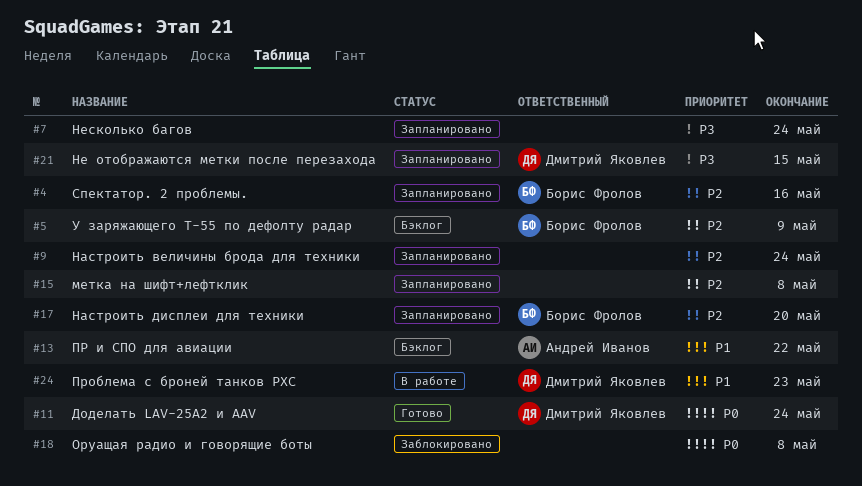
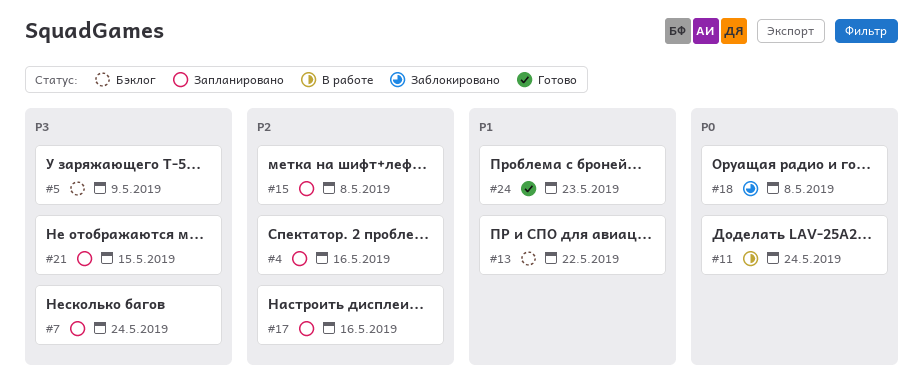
#5, priority: P2 -> P3
#9: present -> none
#11, status: Готово -> В работе
#17, due: May 20 -> May 16
#24, status: В работе -> Готово

